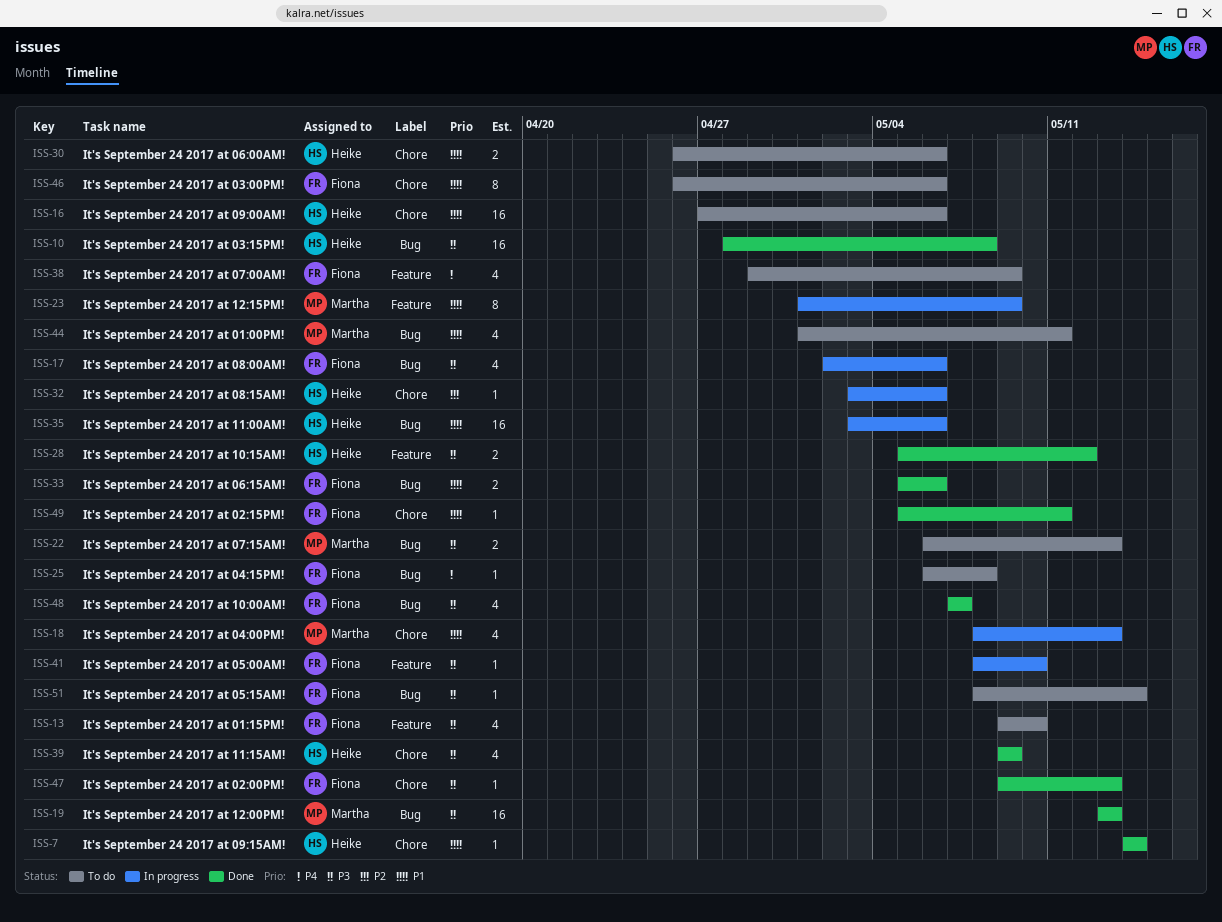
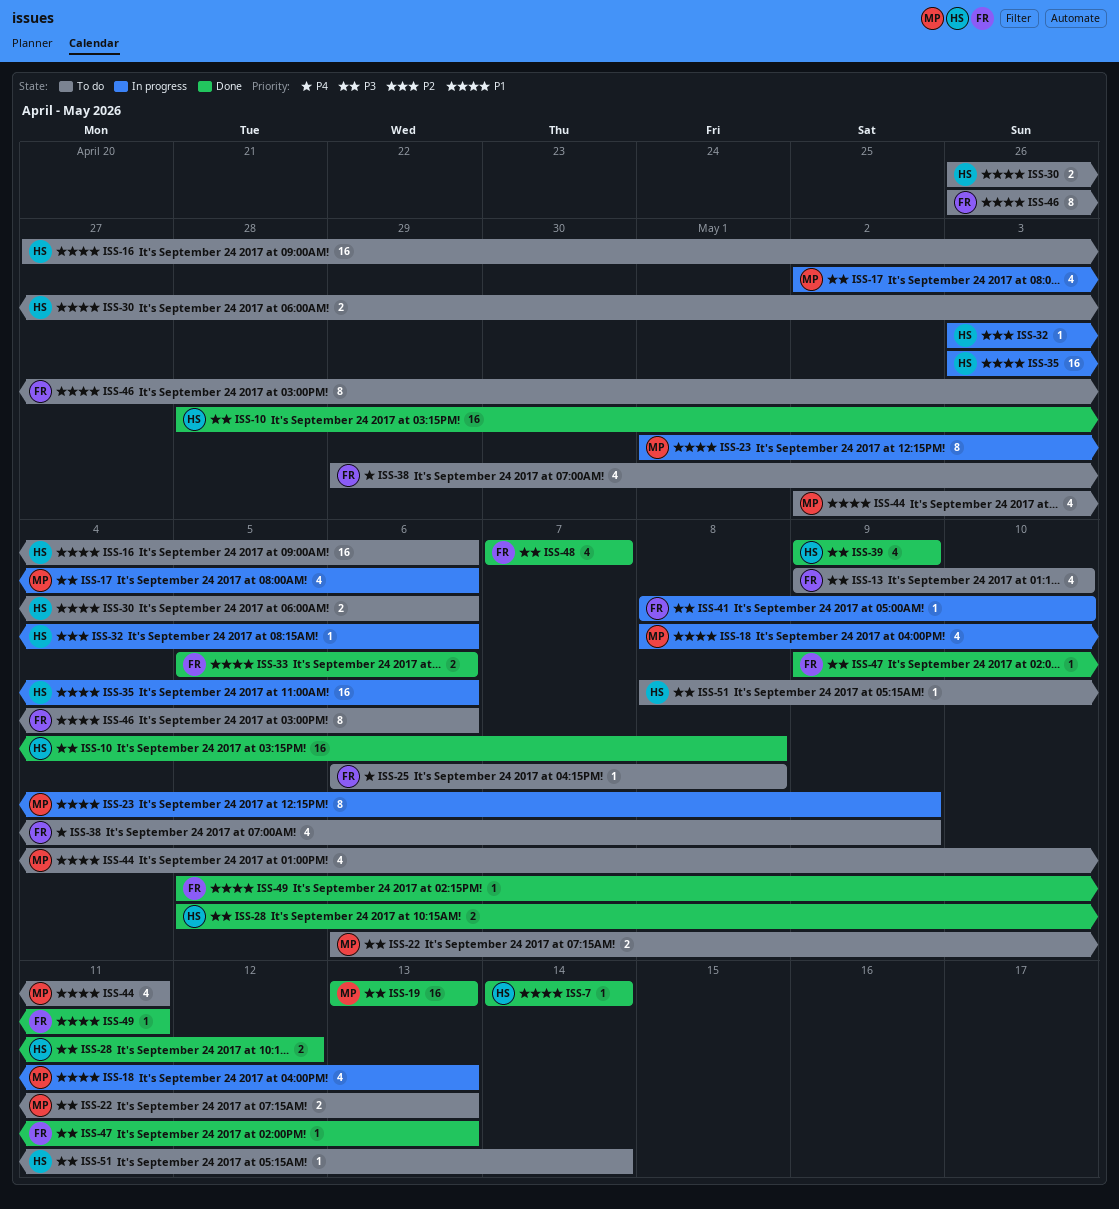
ISS-17, owner: Fiona -> Martha
ISS-44, start: May 1 -> May 2
ISS-51, owner: Fiona -> Heike

